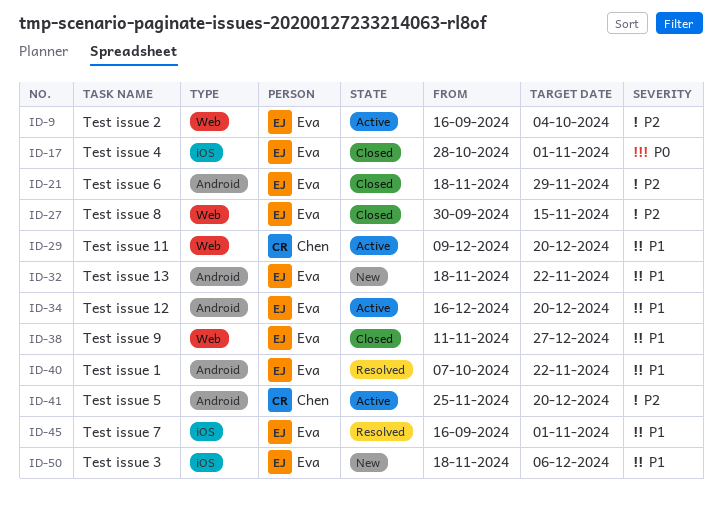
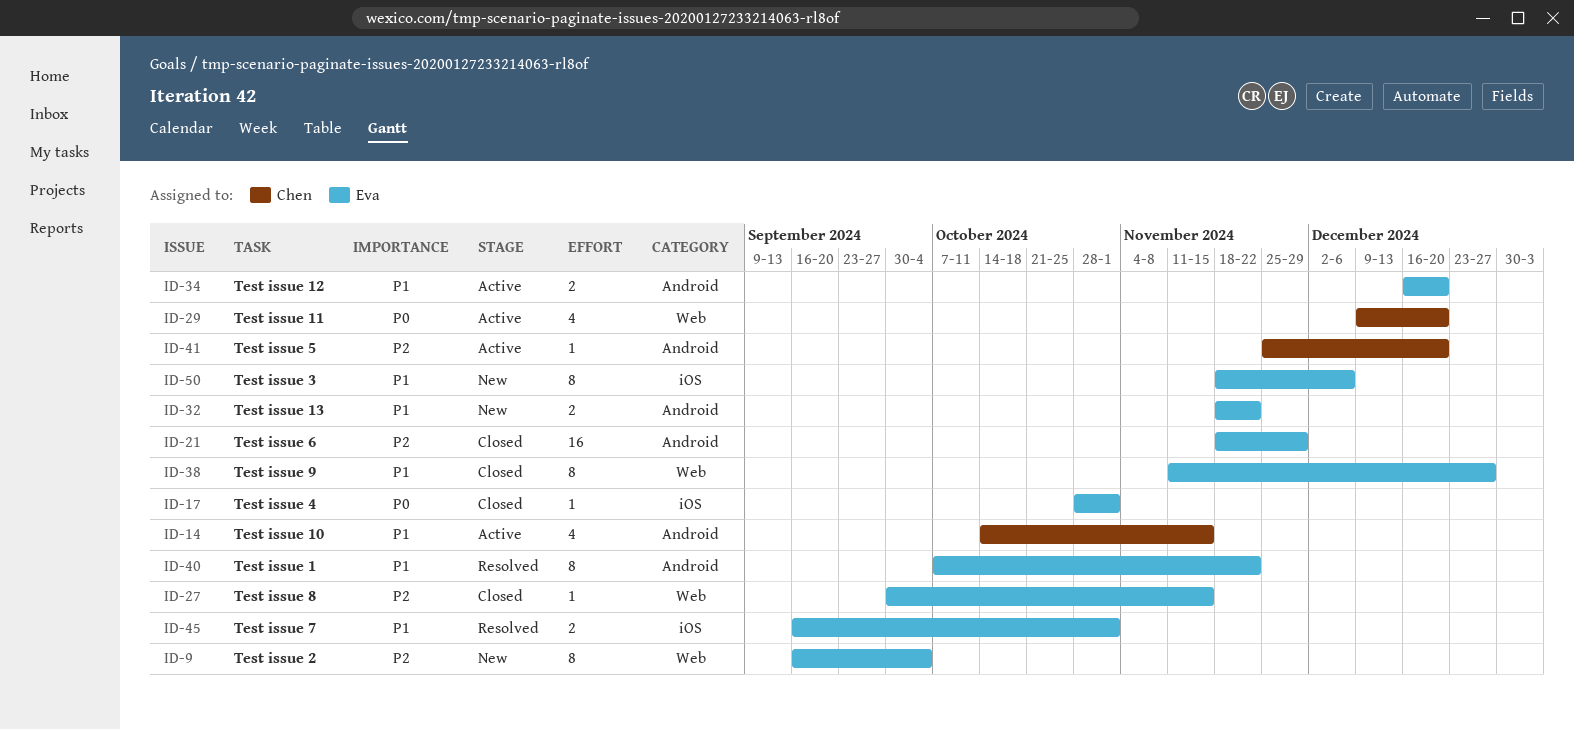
ID-9, status: Active -> New
ID-14: none -> present
ID-29, priority: P1 -> P0

